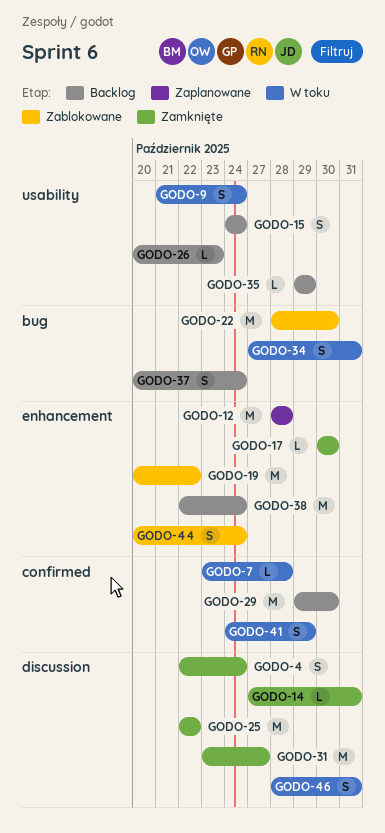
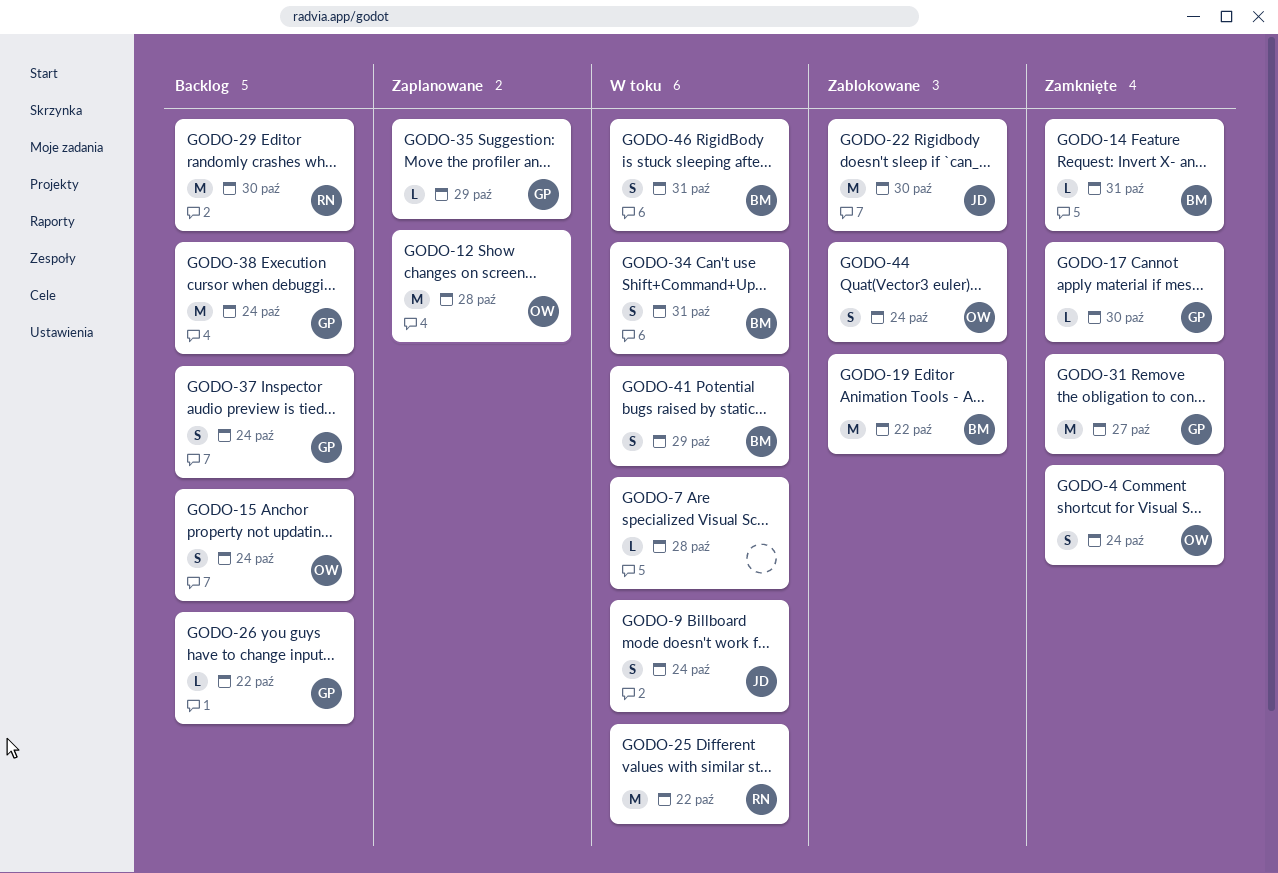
GODO-25, status: Zamknięte -> W toku
GODO-26, due: Oct 23 -> Oct 22
GODO-35, status: Backlog -> Zaplanowane

